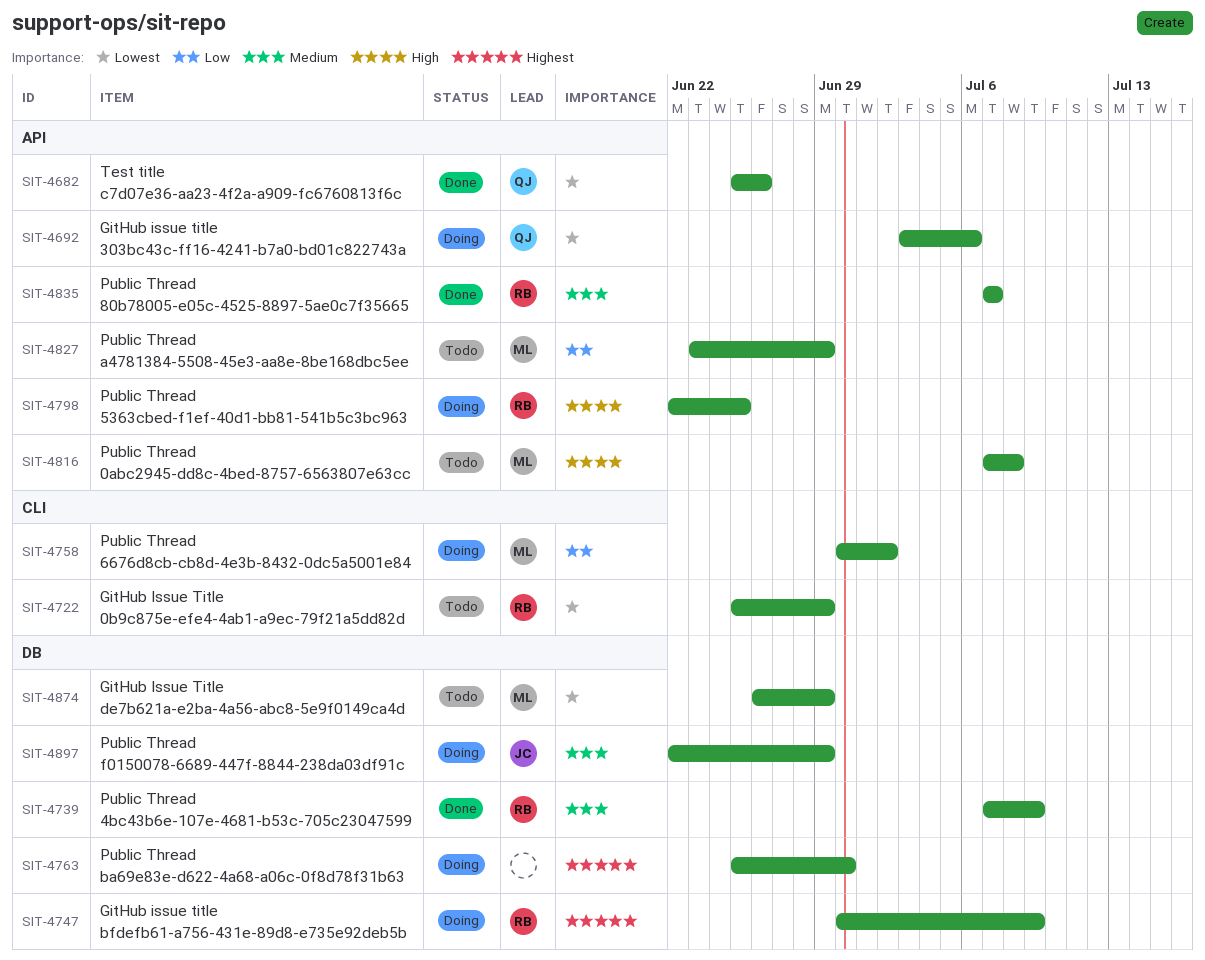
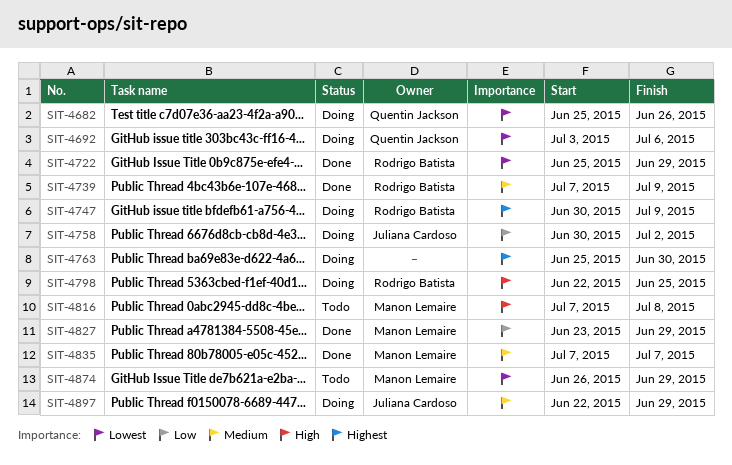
SIT-4682, status: Done -> Doing
SIT-4722, status: Todo -> Done
SIT-4758, owner: Manon Lemaire -> Juliana Cardoso
SIT-4827, status: Todo -> Done
SIT-4835, owner: Rodrigo Batista -> Manon Lemaire

